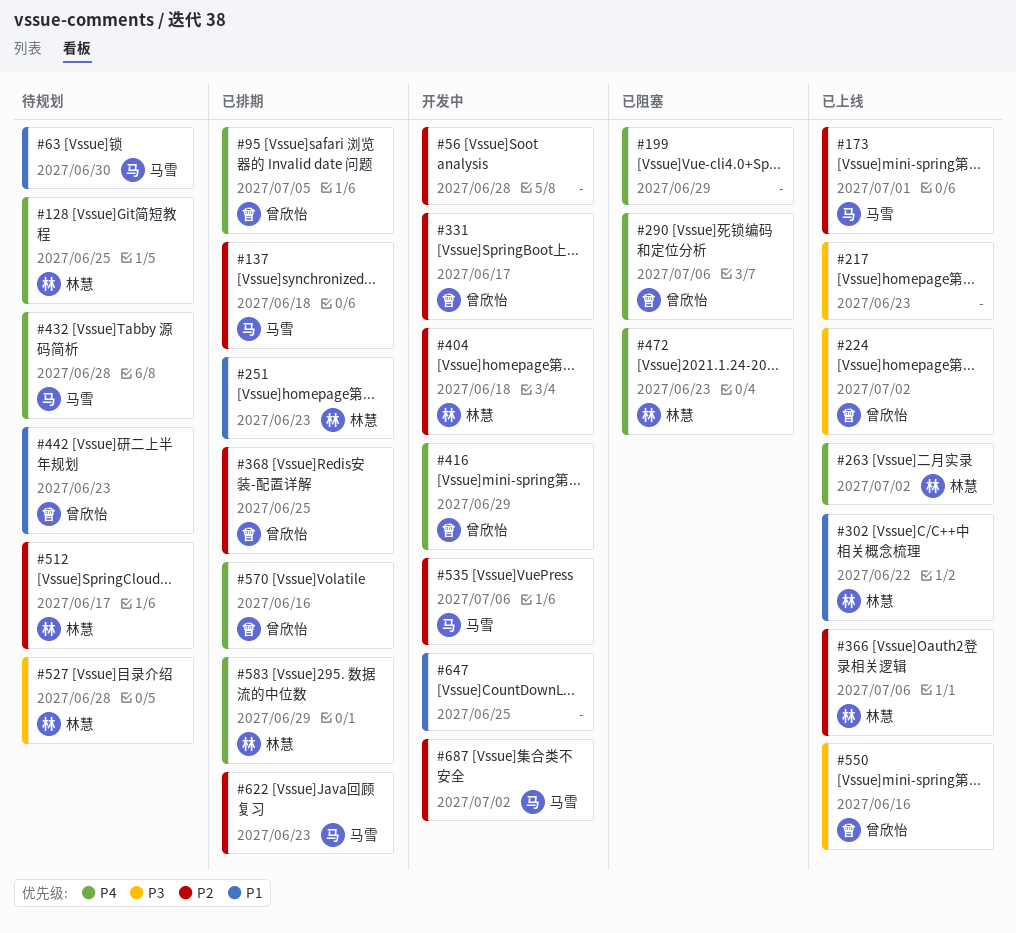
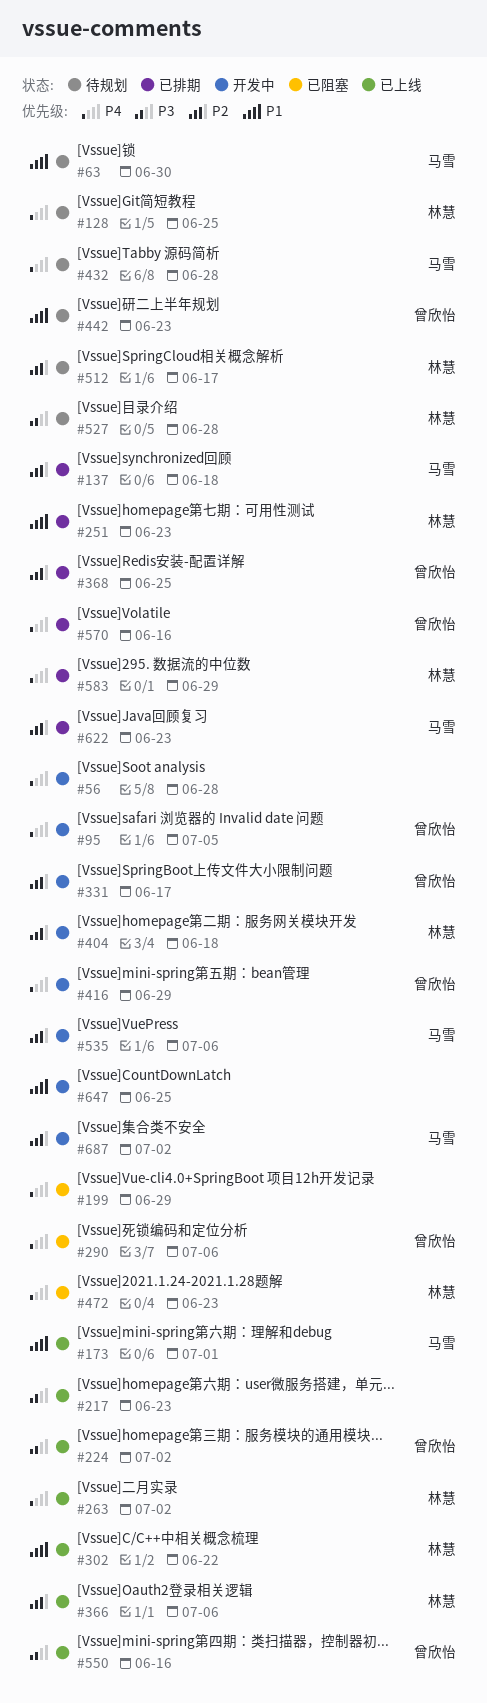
#56, priority: P2 -> P4
#95, status: 已排期 -> 开发中
#173, priority: P2 -> P1

